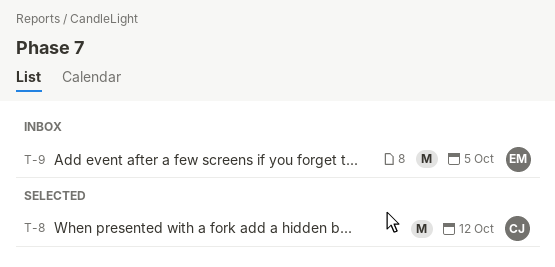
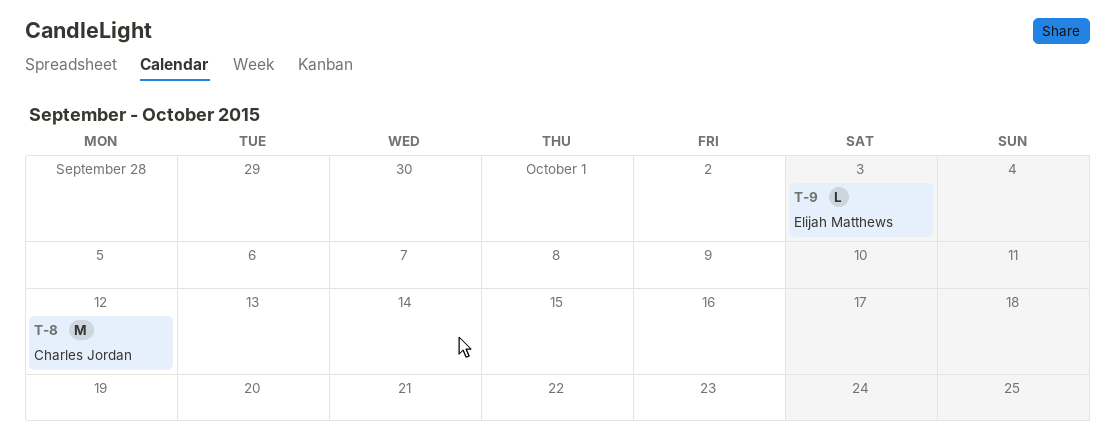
T-9, estimate: M -> L
T-9, due: Oct 5 -> Oct 3

